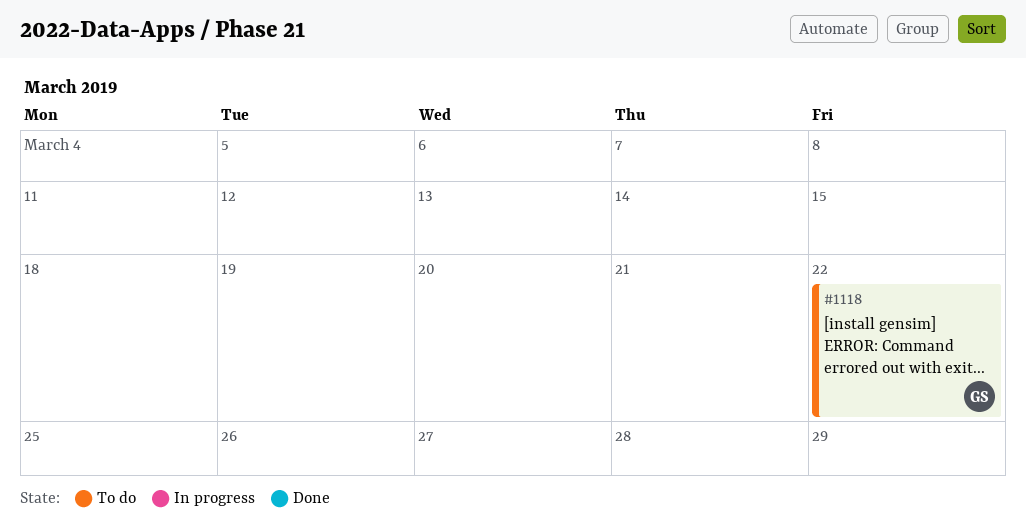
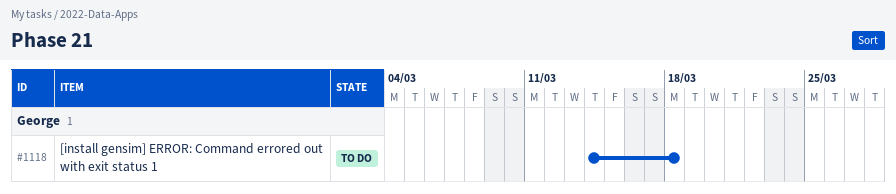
#1118, due: Mar 22 -> Mar 18

